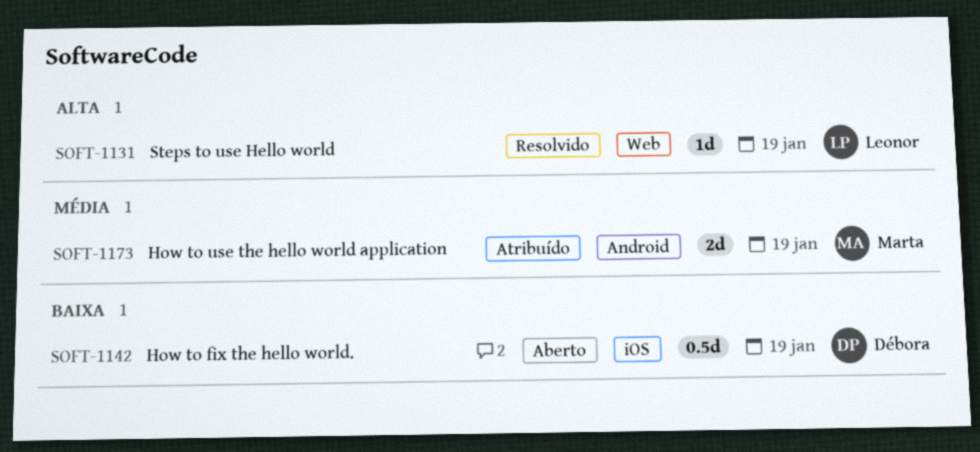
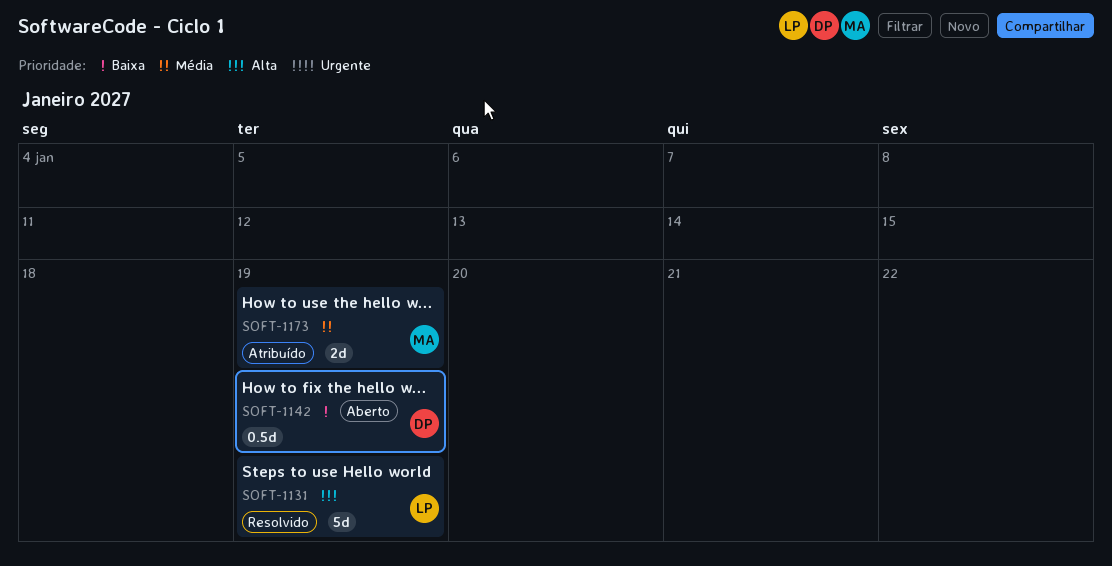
SOFT-1131, estimate: 1d -> 5d

